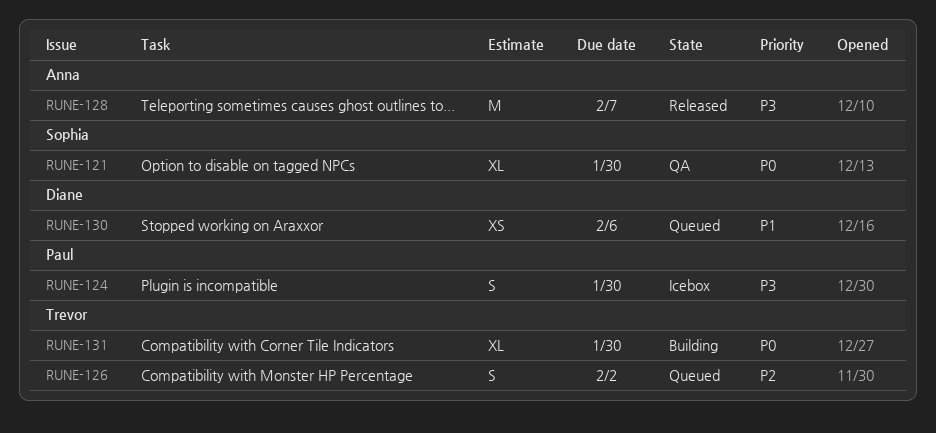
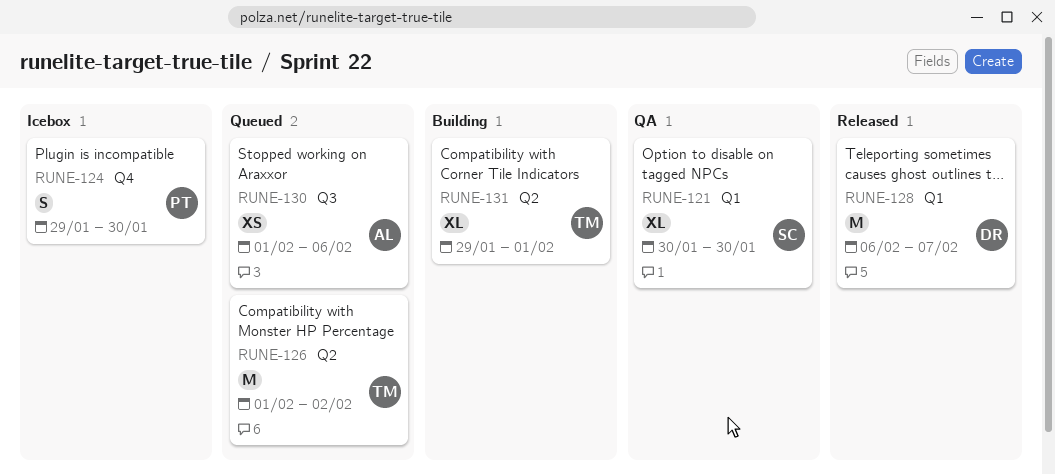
RUNE-126, estimate: S -> M
RUNE-128, owner: Anna -> Diane
RUNE-130, owner: Diane -> Anna
RUNE-131, due: Jan 30 -> Feb 1

